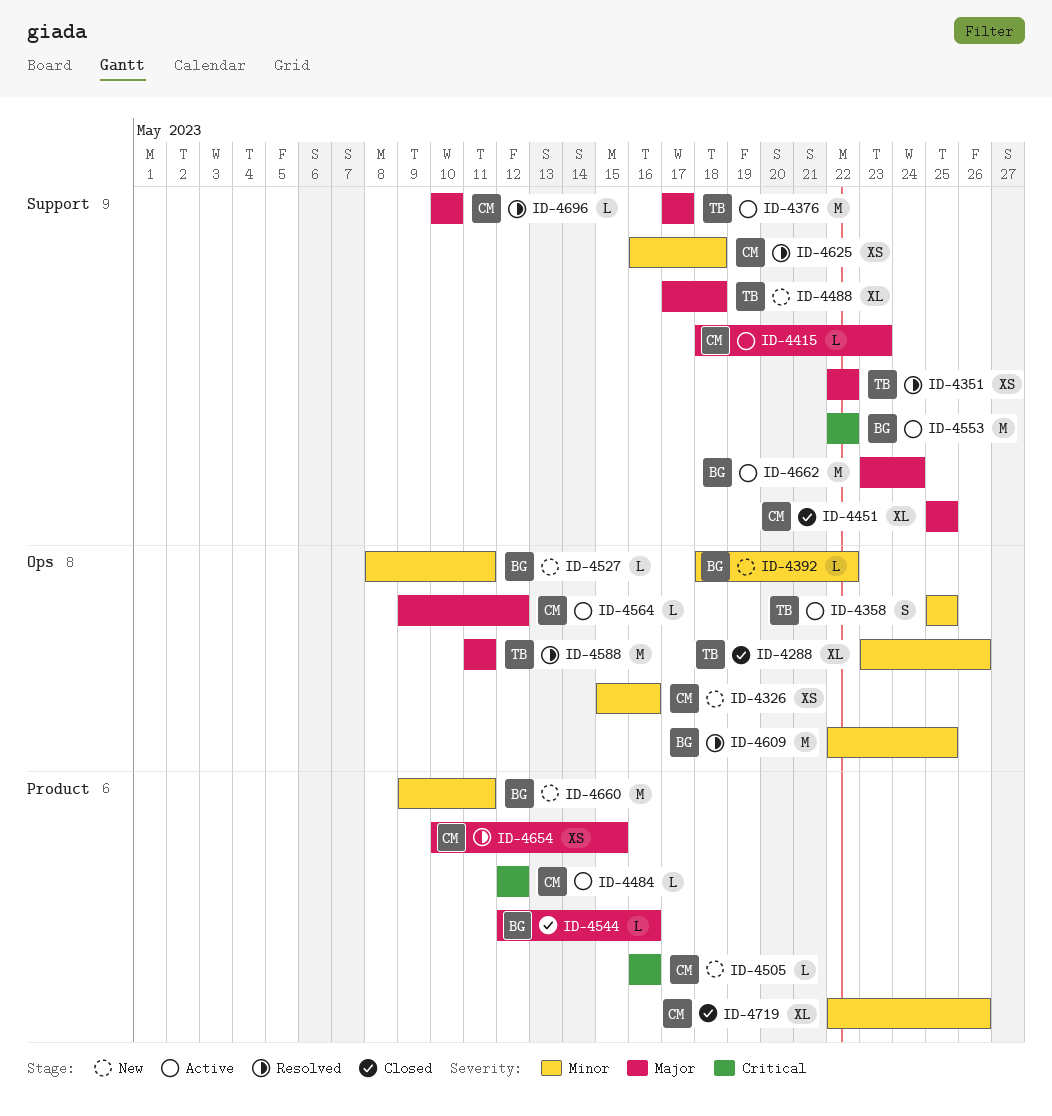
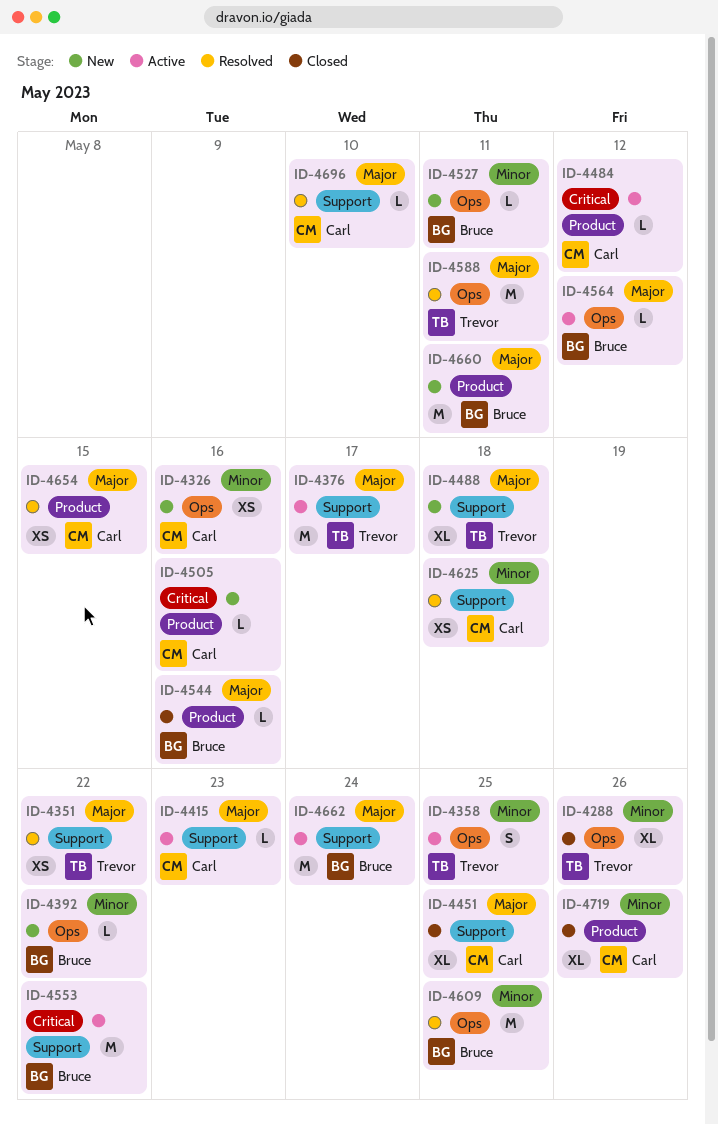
ID-4564, owner: Carl -> Bruce
ID-4660, priority: Minor -> Major

